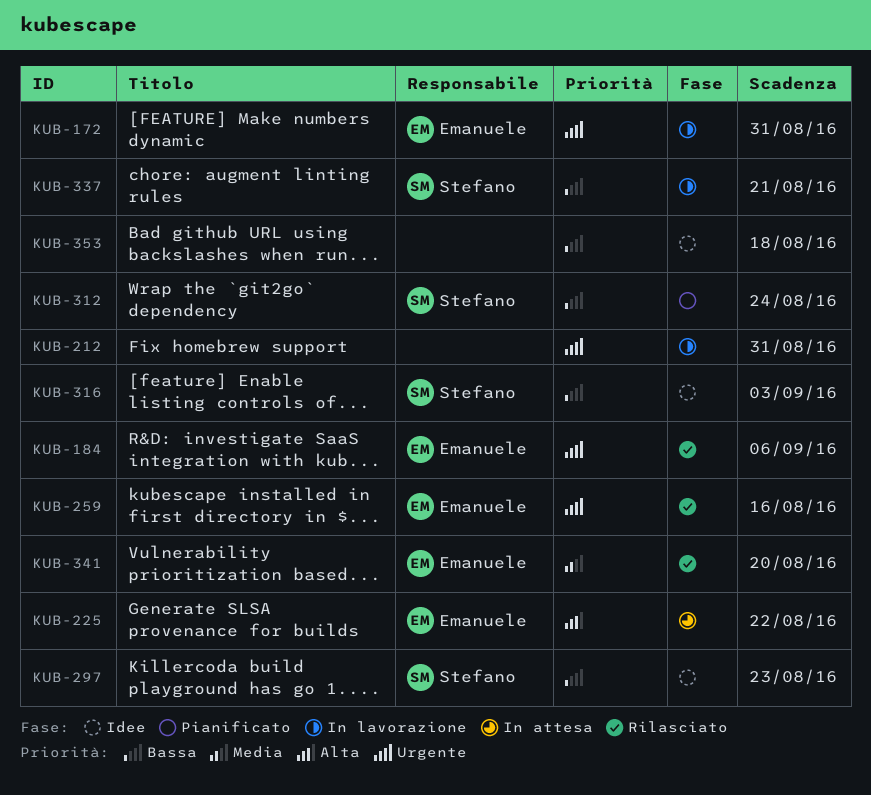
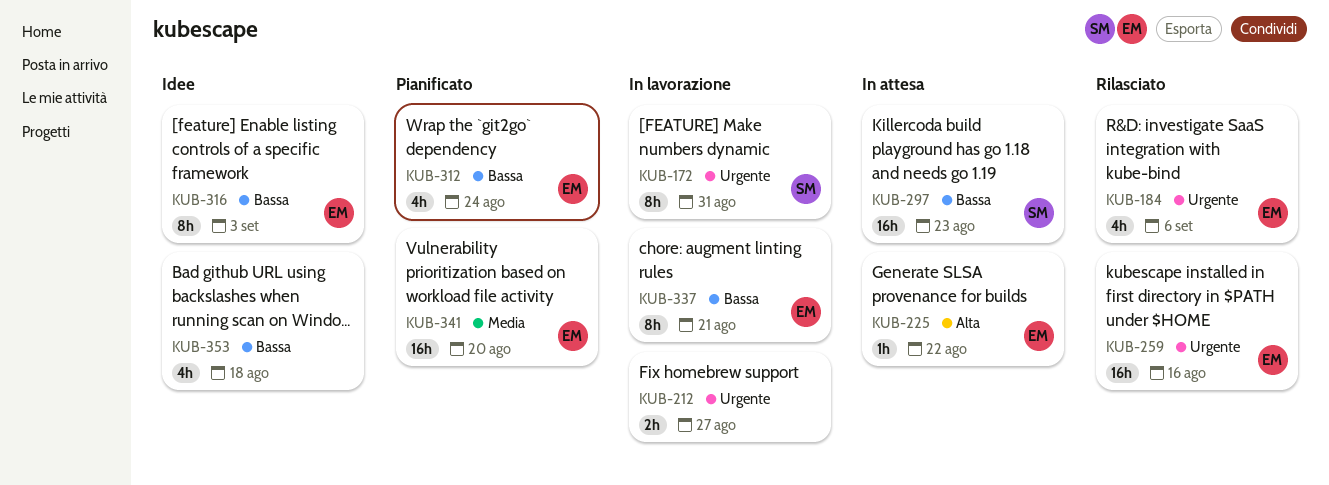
KUB-172, owner: Emanuele -> Stefano
KUB-212, due: Aug 31 -> Aug 27
KUB-297, status: Idee -> In attesa
KUB-312, owner: Stefano -> Emanuele
KUB-316, owner: Stefano -> Emanuele
KUB-337, owner: Stefano -> Emanuele
KUB-341, status: Rilasciato -> Pianificato

